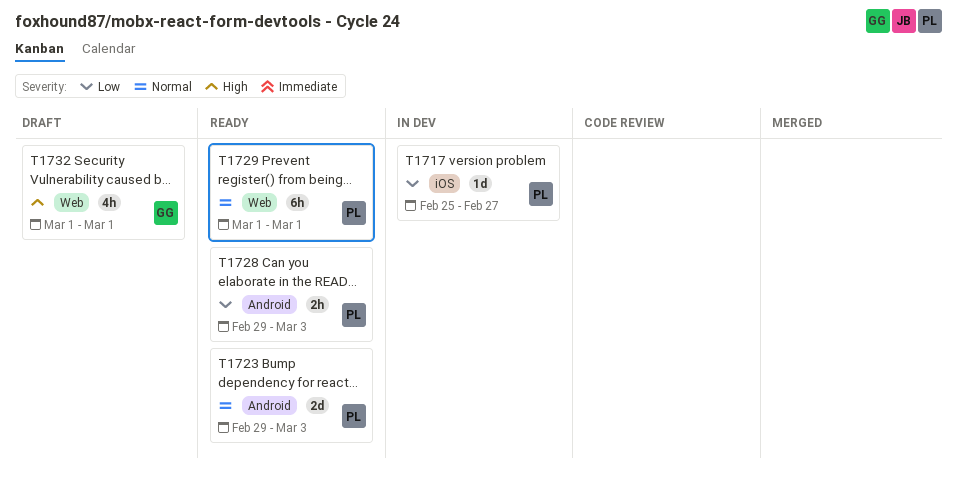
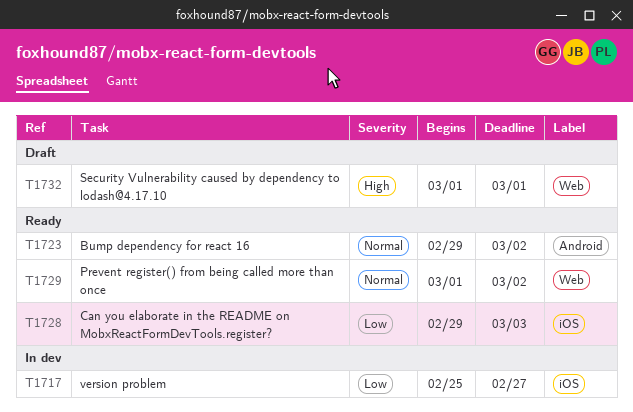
T1723, due: Mar 3 -> Mar 2
T1728, label: Android -> iOS
T1729, due: Mar 1 -> Mar 2

